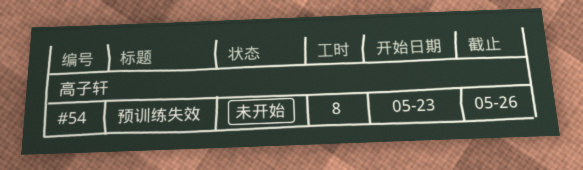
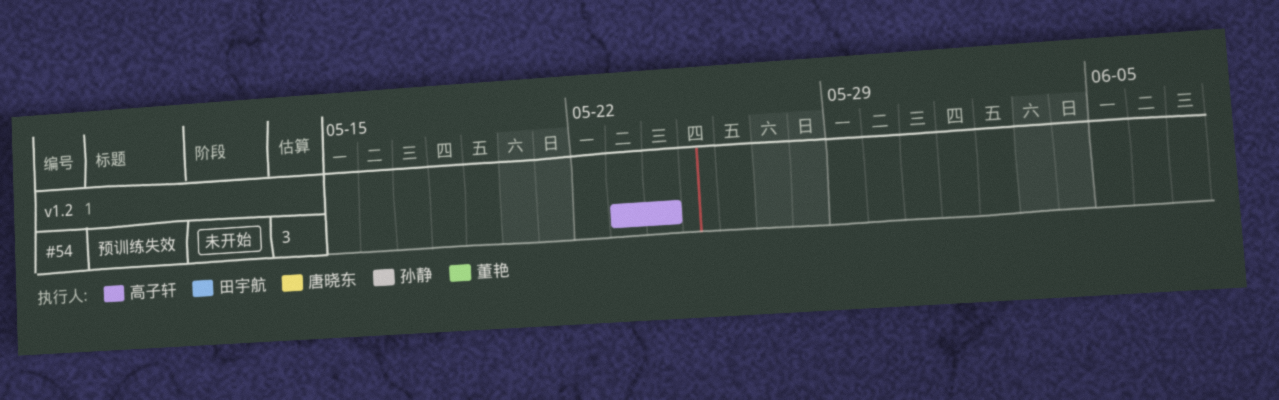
#54, estimate: 8 -> 3
#54, due: May 26 -> May 24

